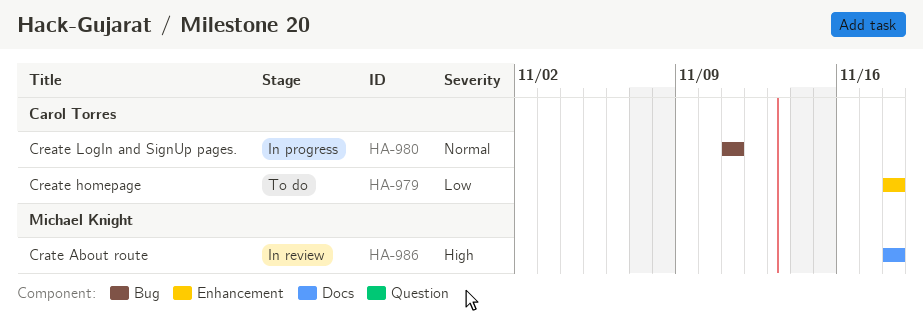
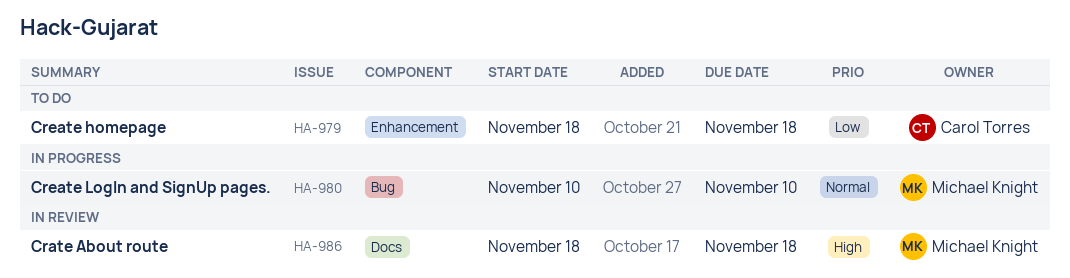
HA-980, owner: Carol Torres -> Michael Knight
HA-980, start: Nov 11 -> Nov 10
HA-980, due: Nov 11 -> Nov 10

